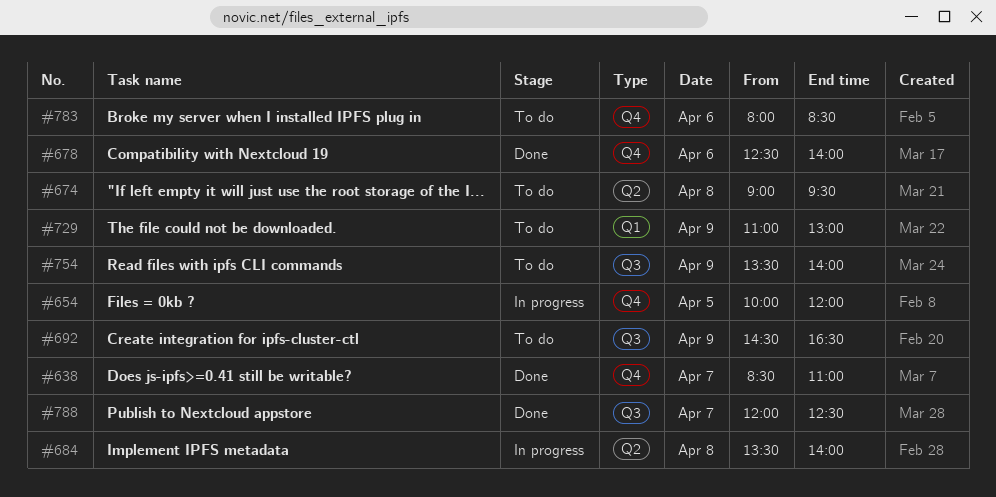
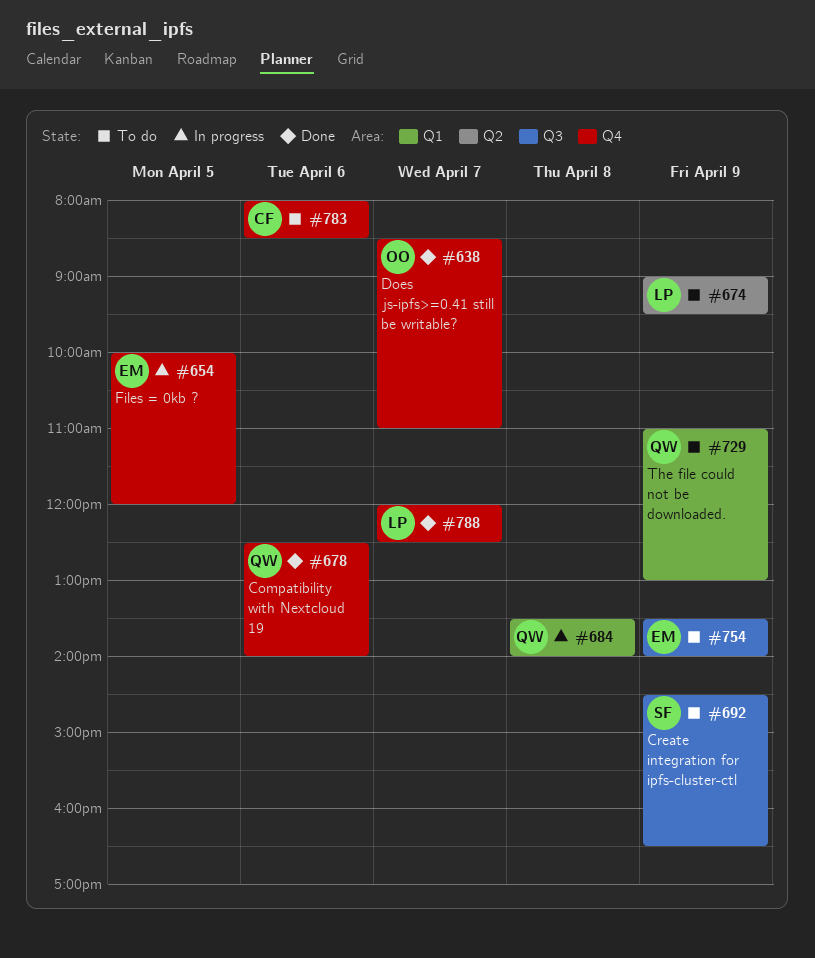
#674, day: Apr 8 -> Apr 9
#684, label: Q2 -> Q1
#788, label: Q3 -> Q4

